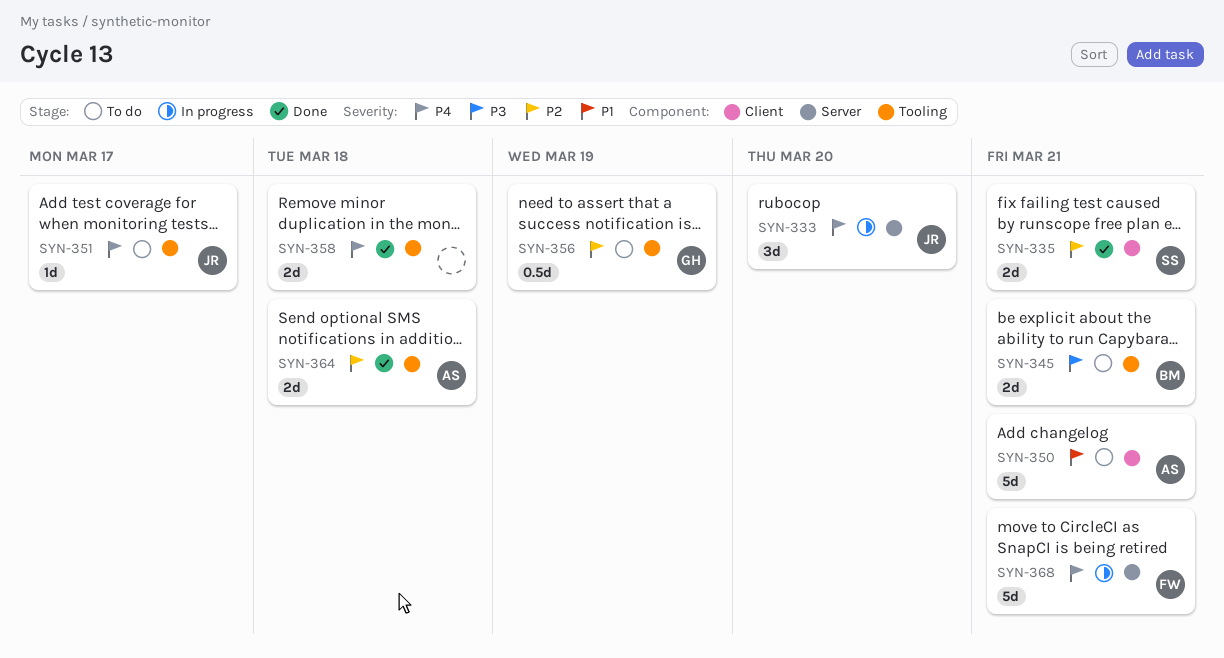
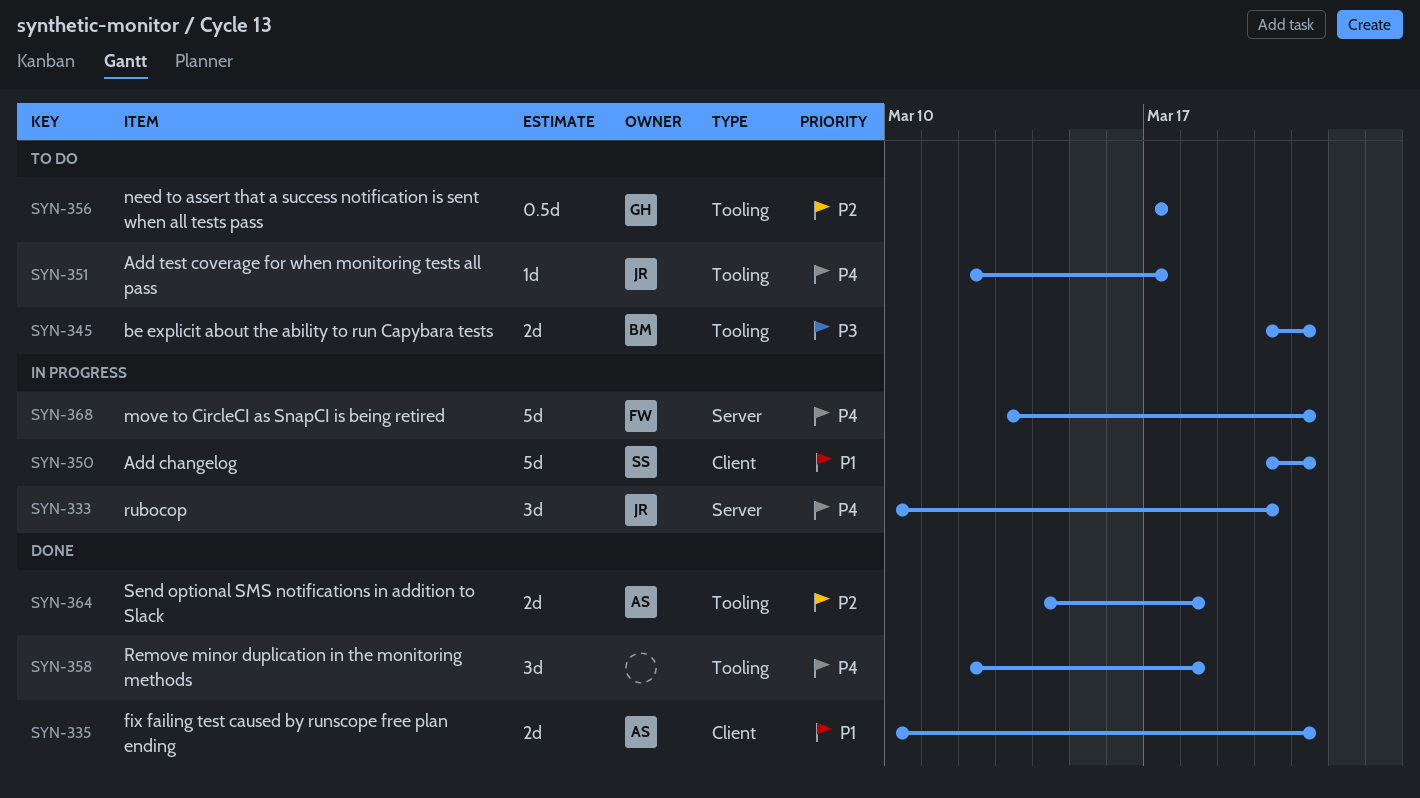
SYN-335, owner: SS -> AS
SYN-335, priority: P2 -> P1
SYN-350, status: To do -> In progress
SYN-350, owner: AS -> SS
SYN-356, due: Mar 19 -> Mar 17
SYN-358, estimate: 2d -> 3d

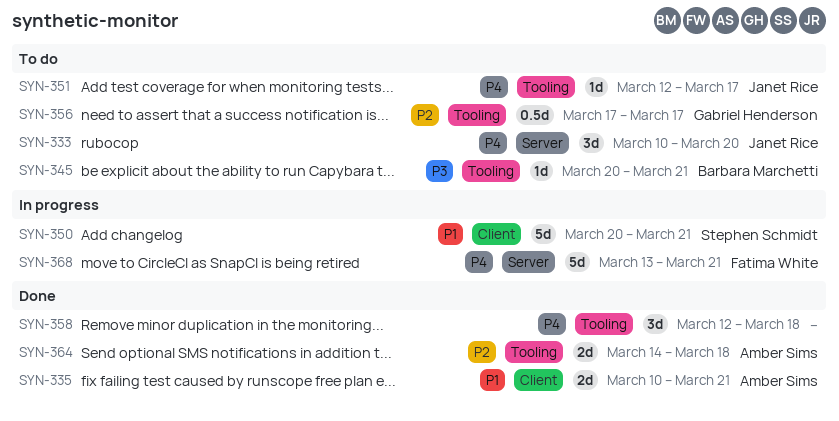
SYN-333, status: In progress -> To do
SYN-345, estimate: 2d -> 1d

